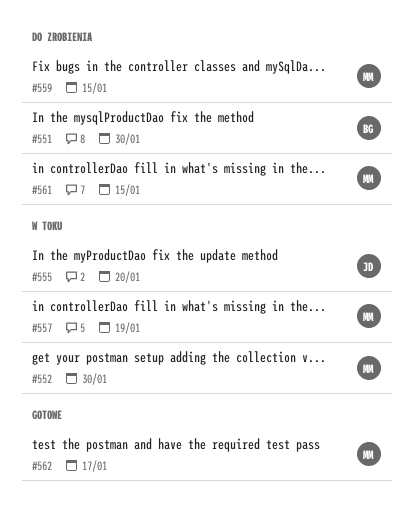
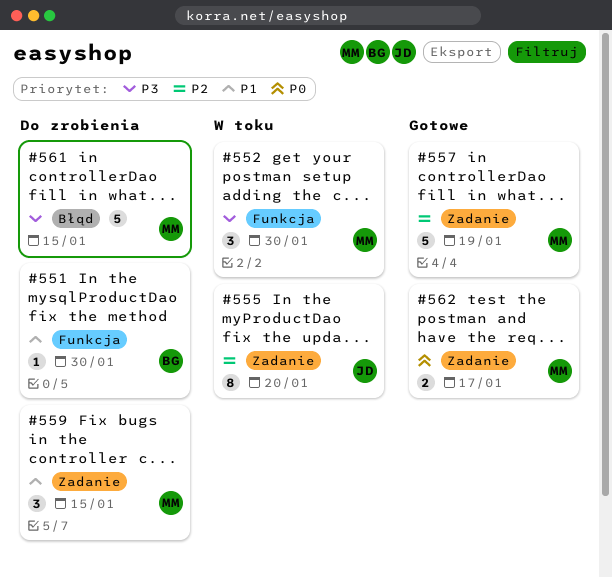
#557, status: W toku -> Gotowe

